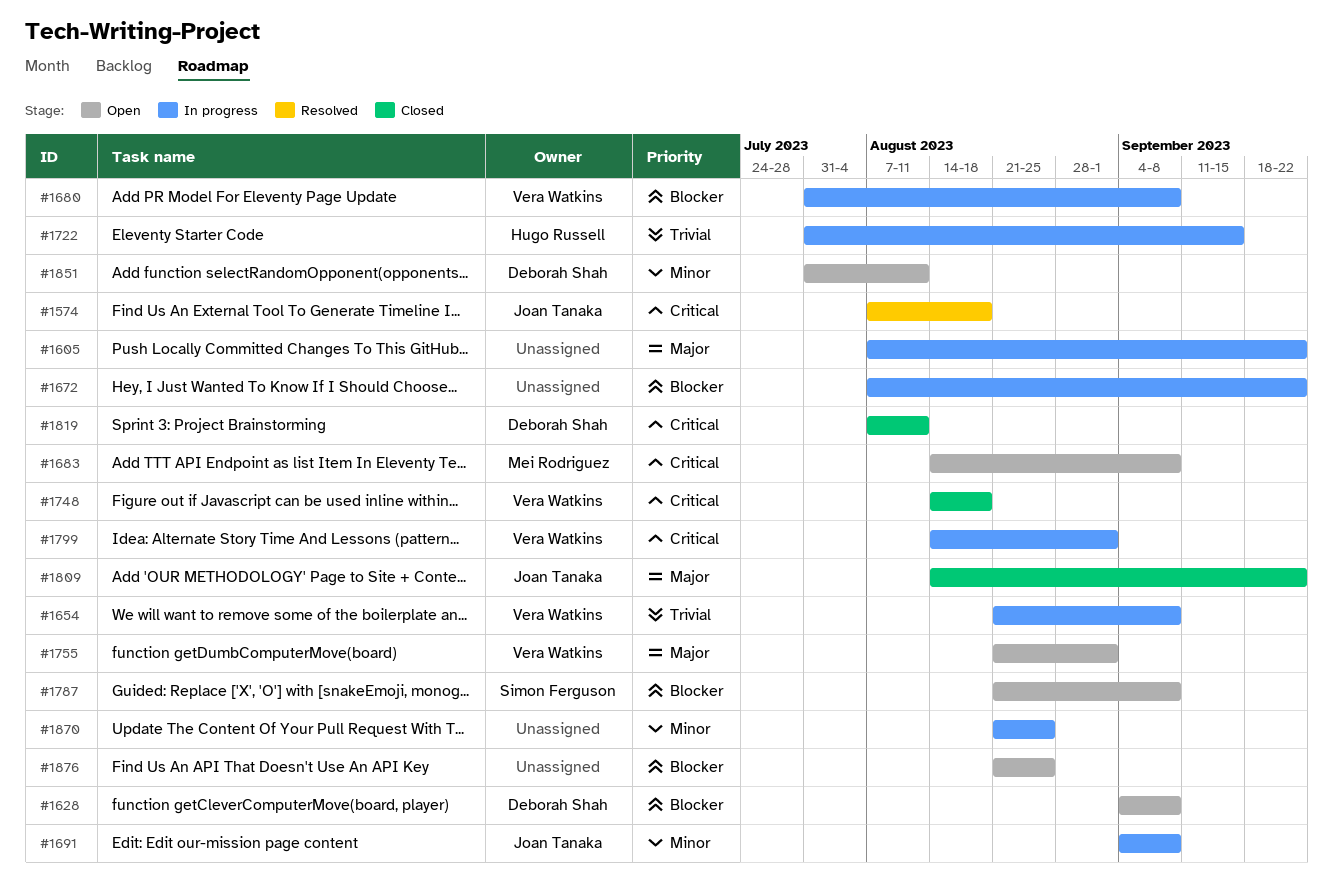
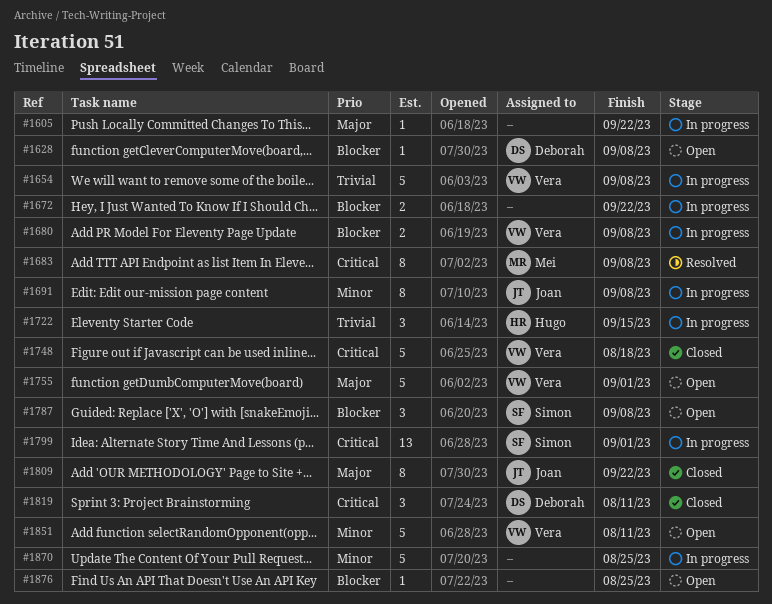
#1574: present -> none
#1683, status: Open -> Resolved
#1799, owner: Vera Watkins -> Simon Ferguson
#1851, owner: Deborah Shah -> Vera Watkins

